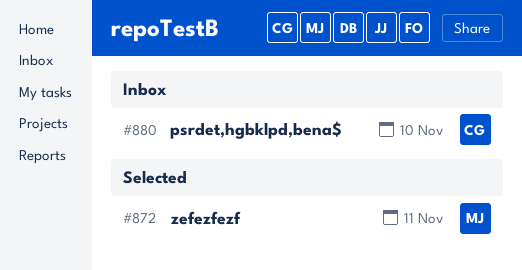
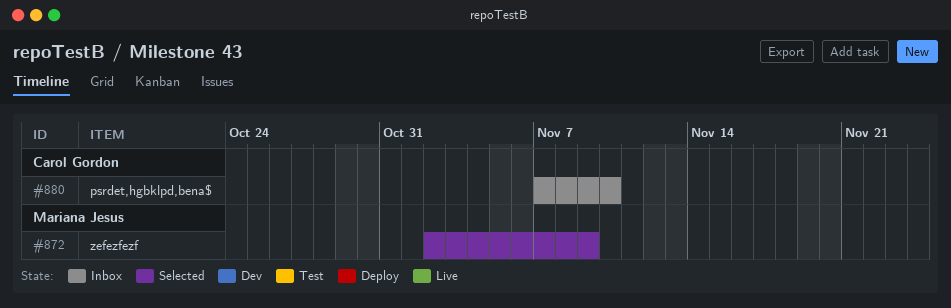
#872, due: Nov 11 -> Nov 9

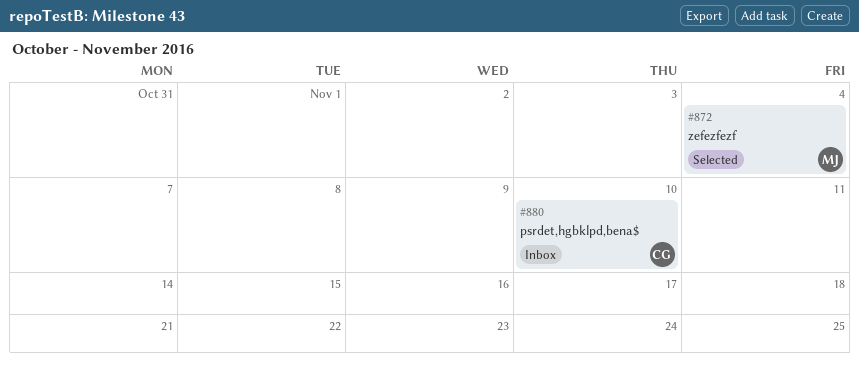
#872, due: Nov 9 -> Nov 4

